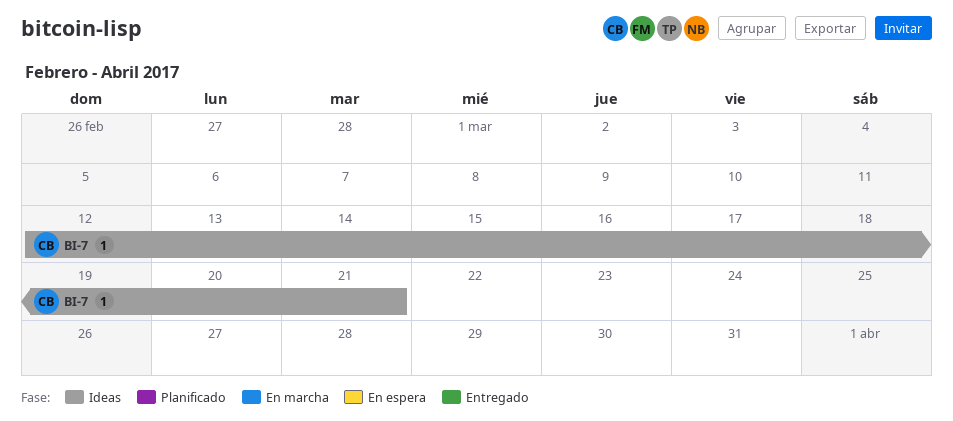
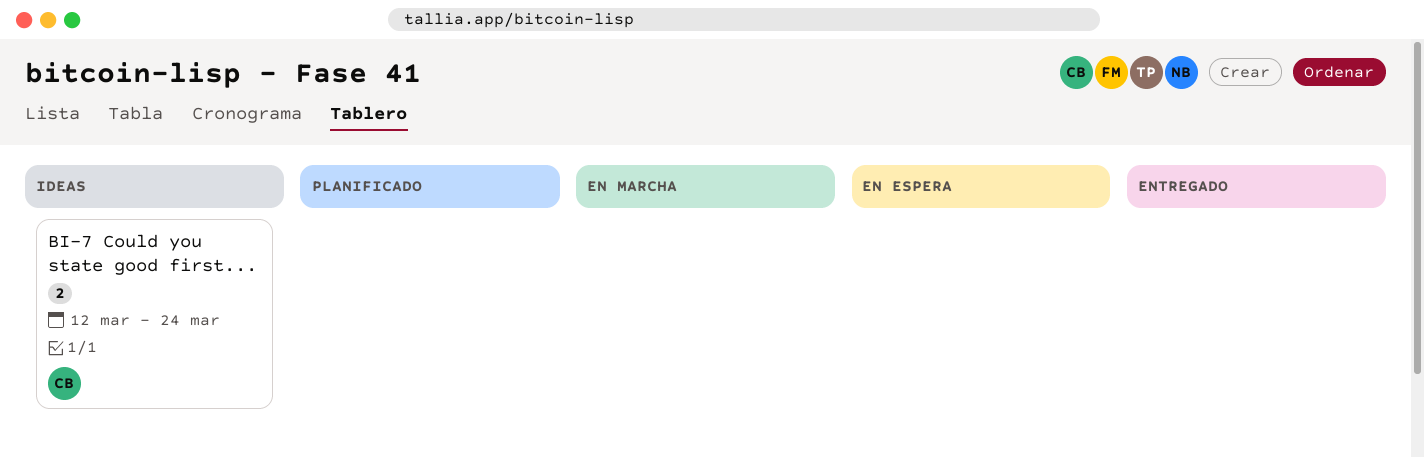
BI-7, estimate: 1 -> 2
BI-7, due: Mar 21 -> Mar 24

